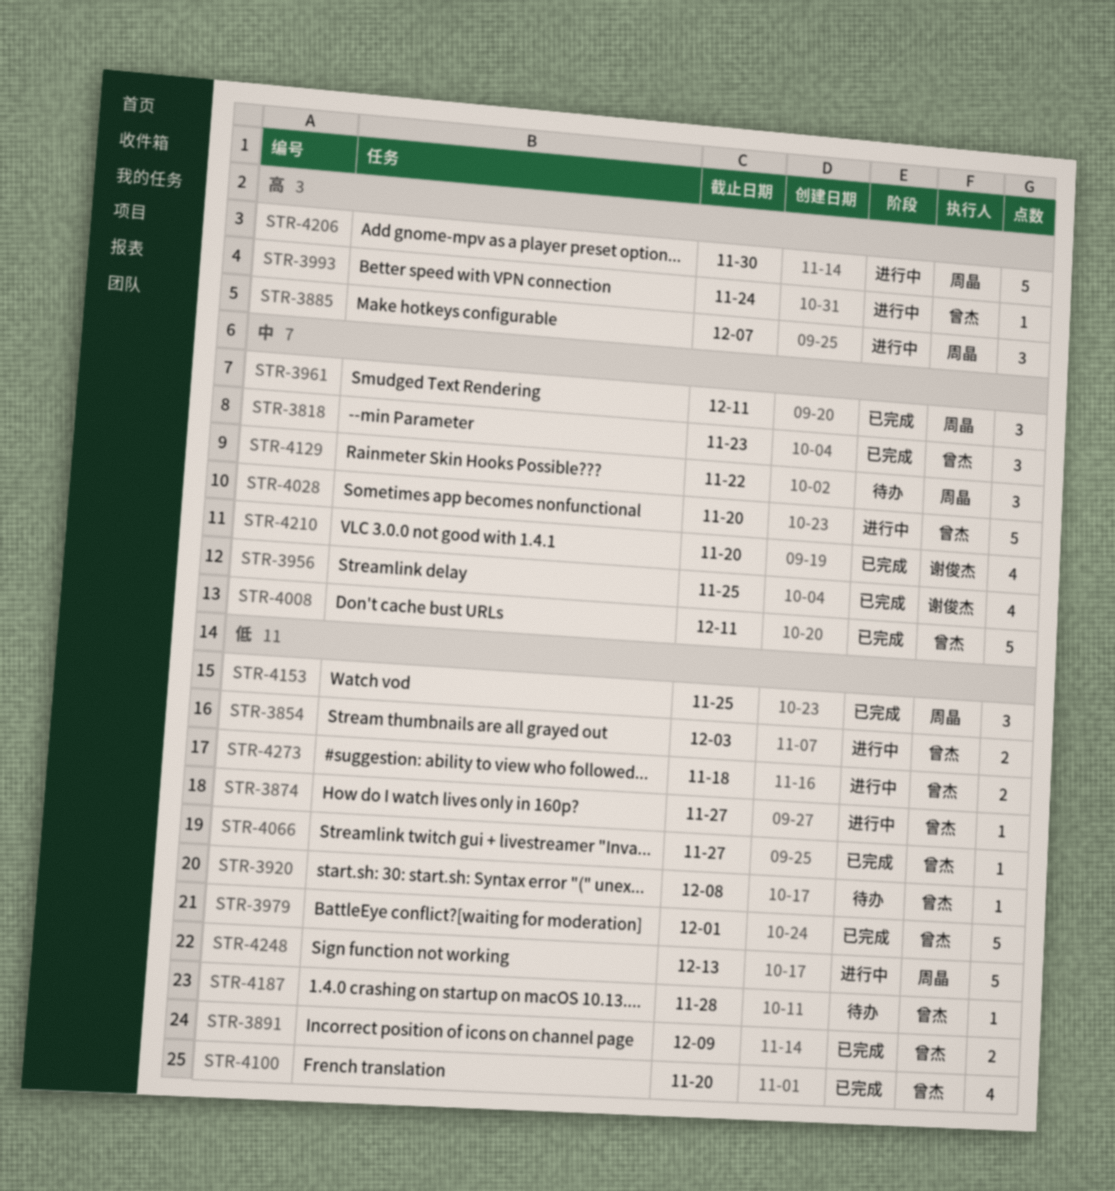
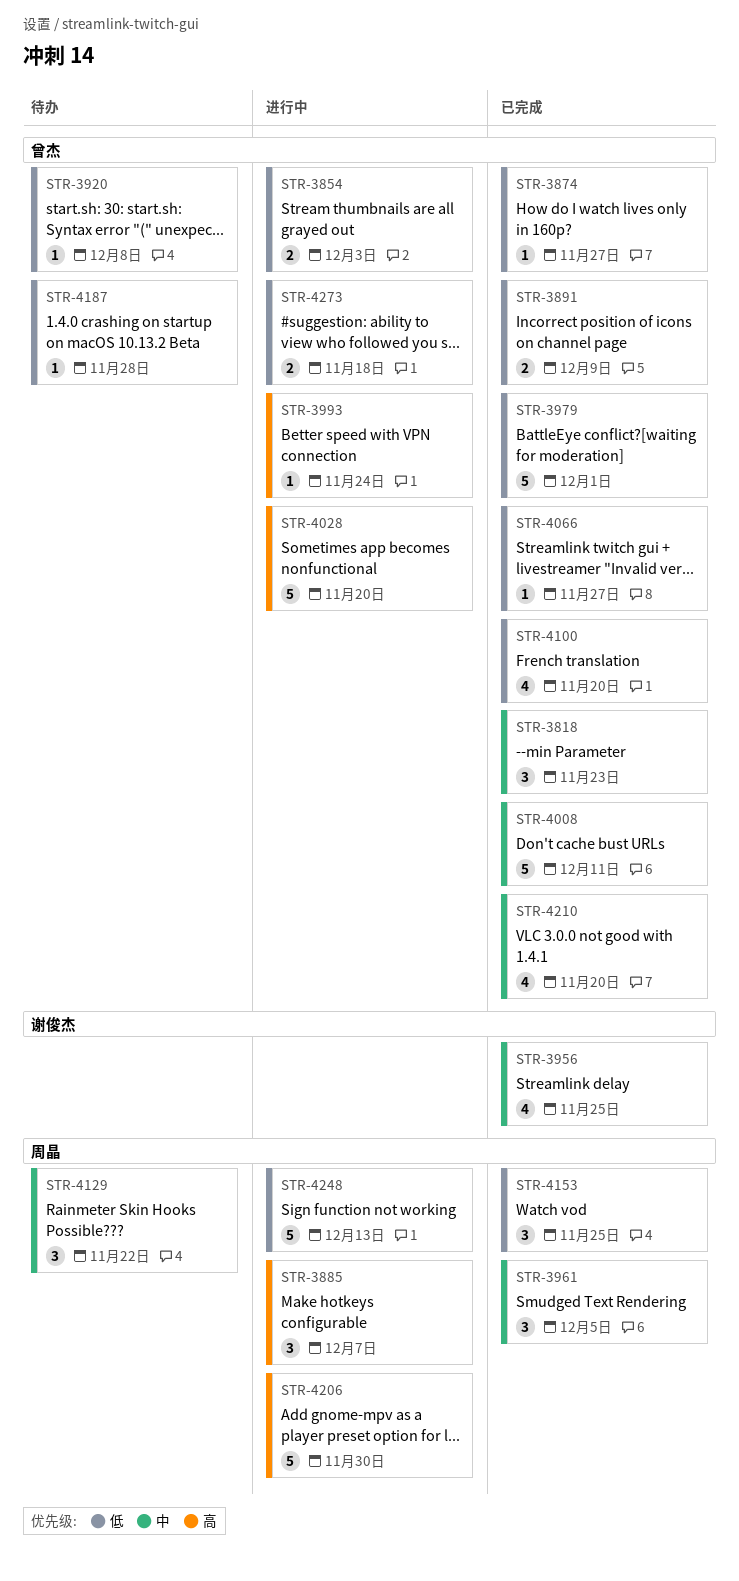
STR-3874, status: 进行中 -> 已完成
STR-3961, due: Dec 11 -> Dec 5
STR-4028, priority: 中 -> 高
STR-4210, owner: 谢俊杰 -> 曾杰

